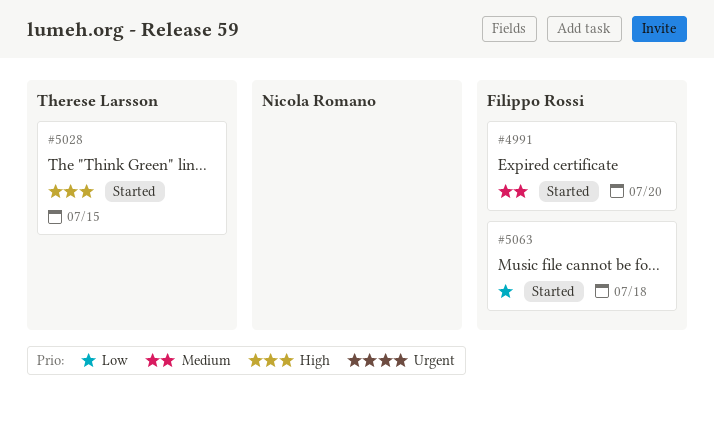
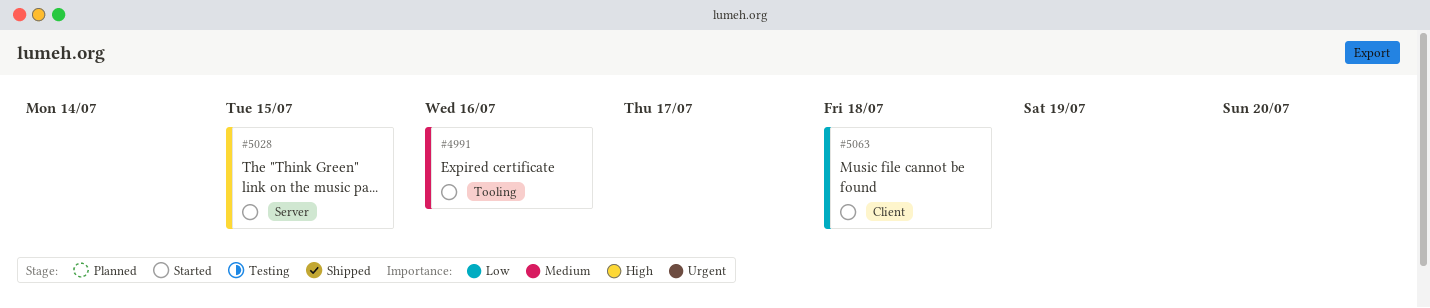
#4991, due: Jul 20 -> Jul 16

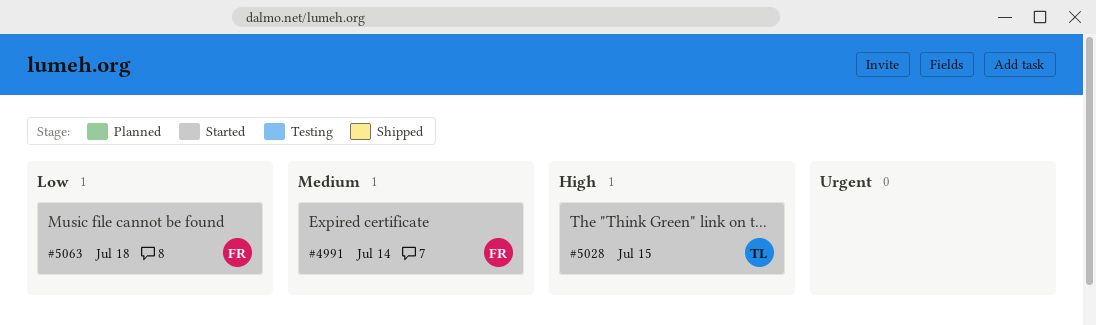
#4991, due: Jul 16 -> Jul 14

